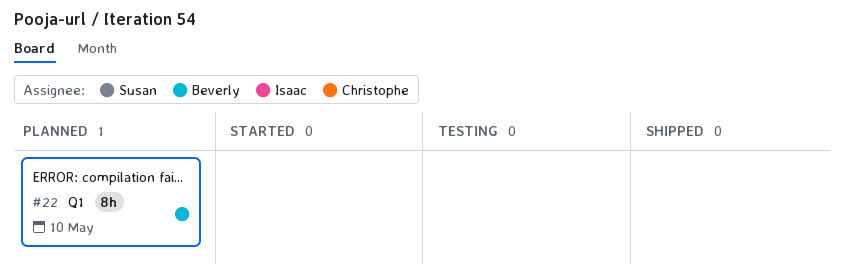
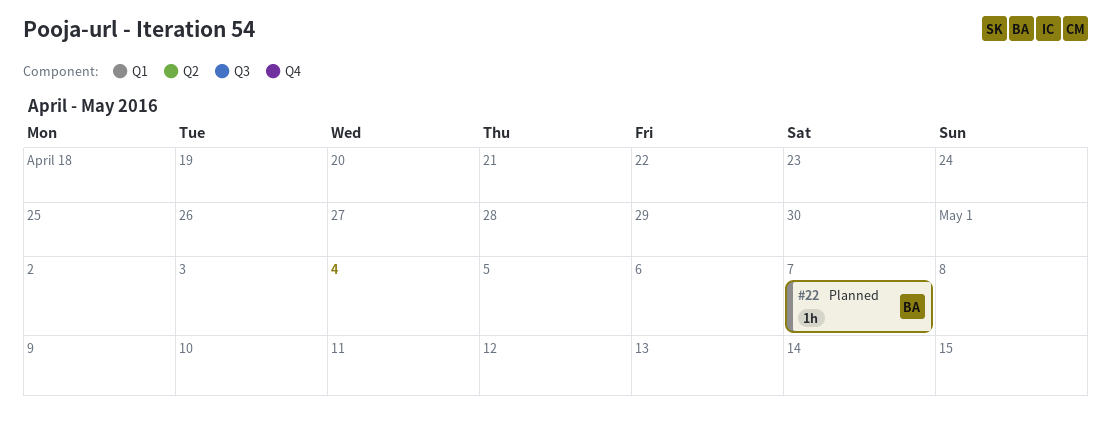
#22, estimate: 8h -> 1h
#22, due: May 10 -> May 7

